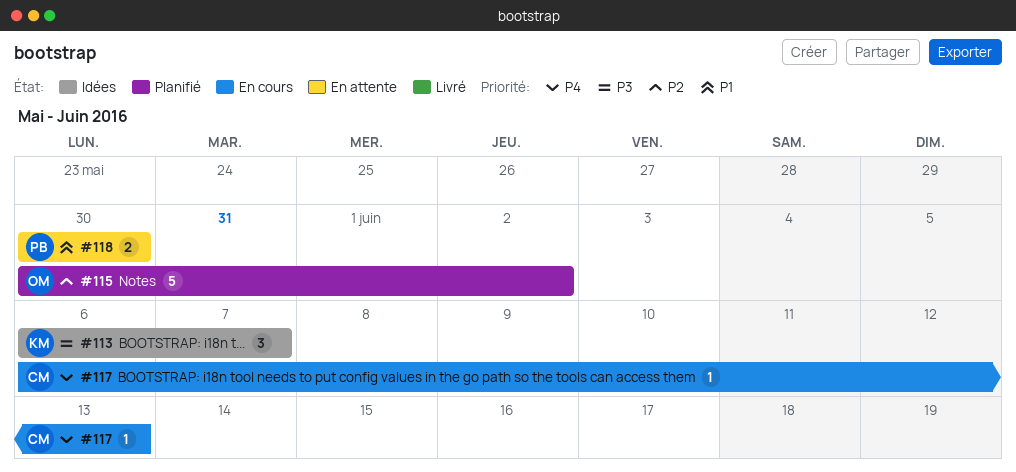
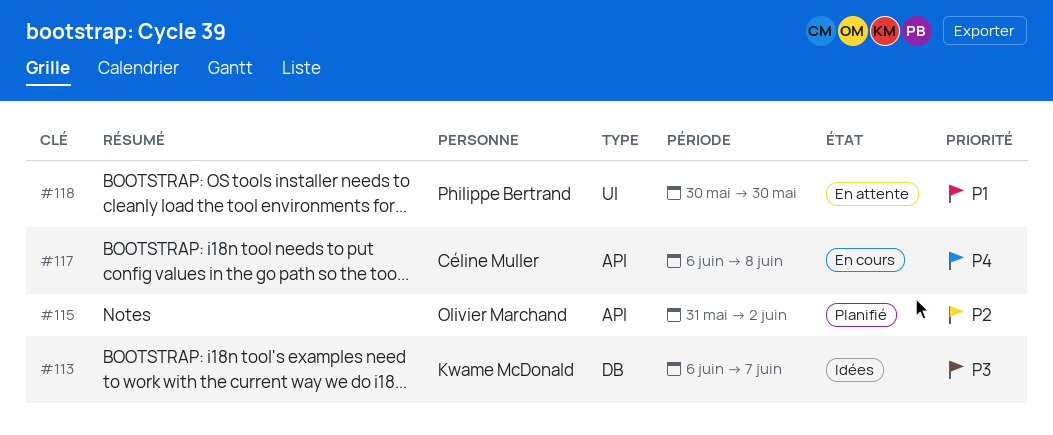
#115, start: May 30 -> May 31
#117, due: Jun 13 -> Jun 8

